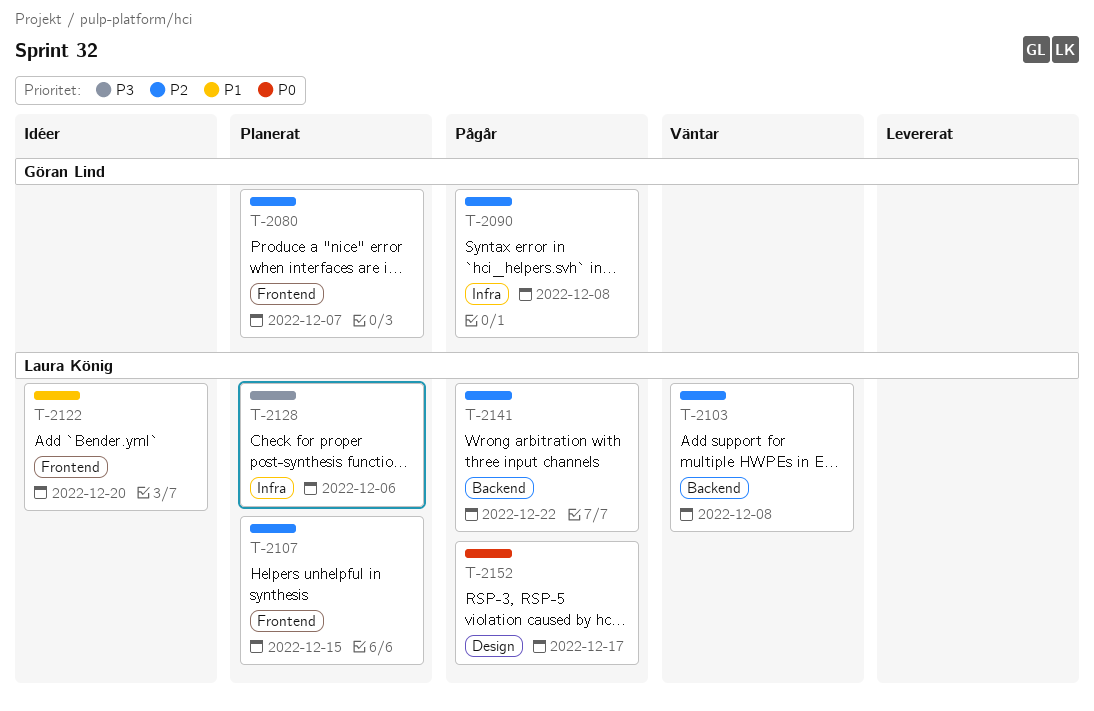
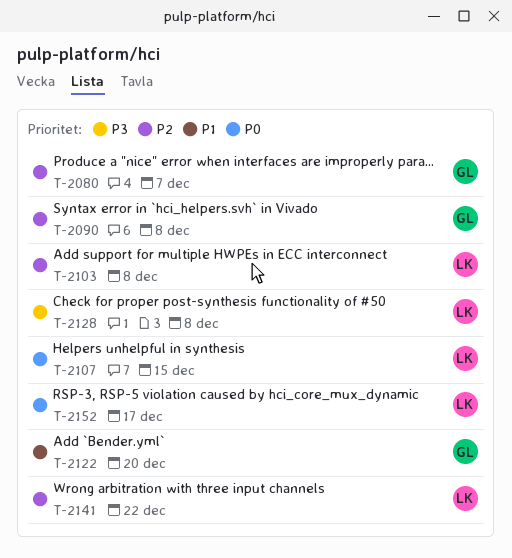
T-2107, priority: P2 -> P0
T-2122, owner: Laura König -> Göran Lind
T-2128, due: Dec 6 -> Dec 8

